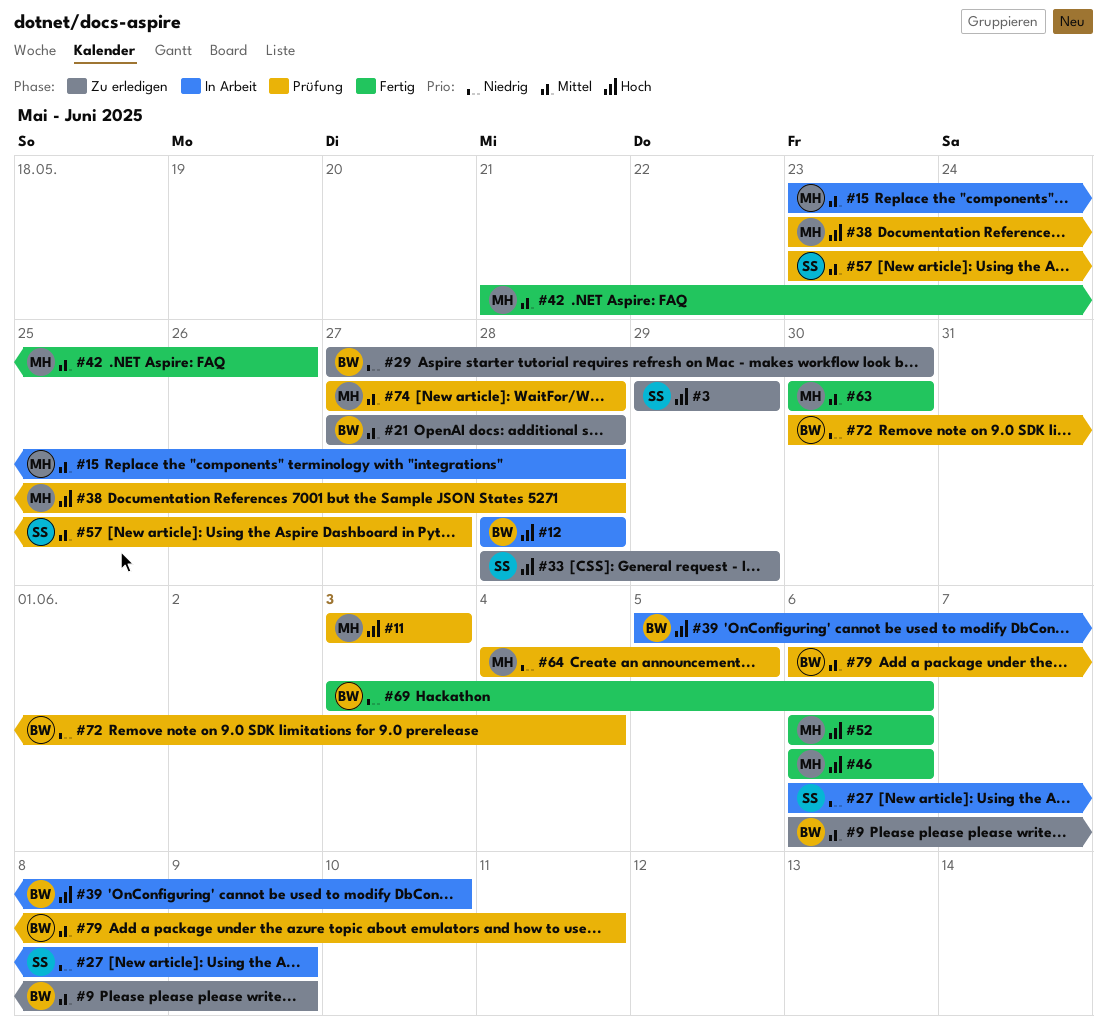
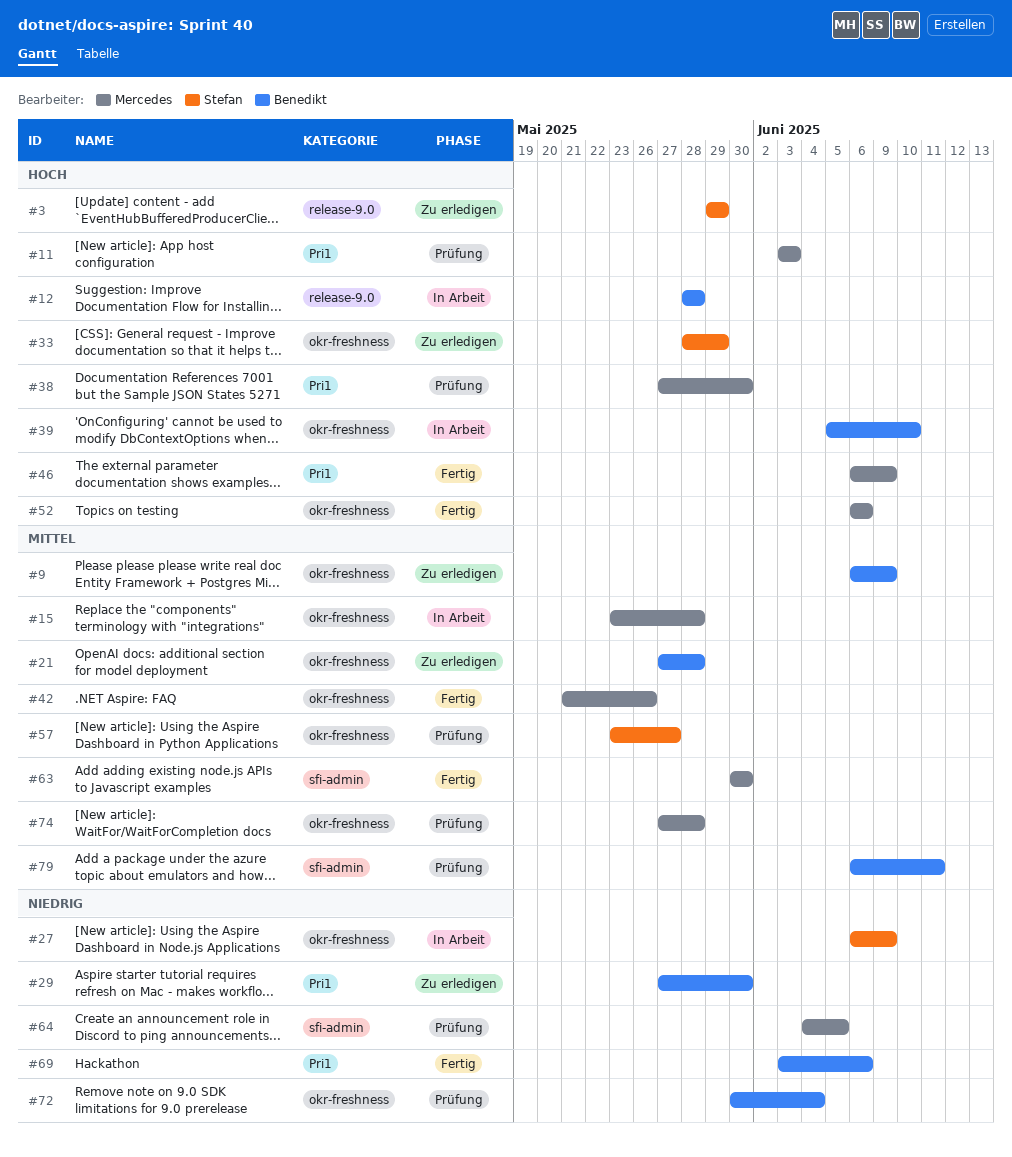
#38, start: May 23 -> May 27
#38, due: May 28 -> May 30
#46, due: Jun 6 -> Jun 9

